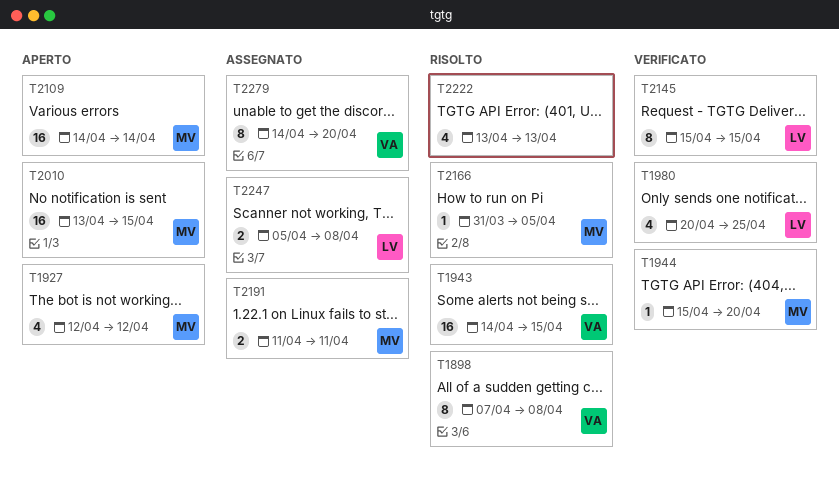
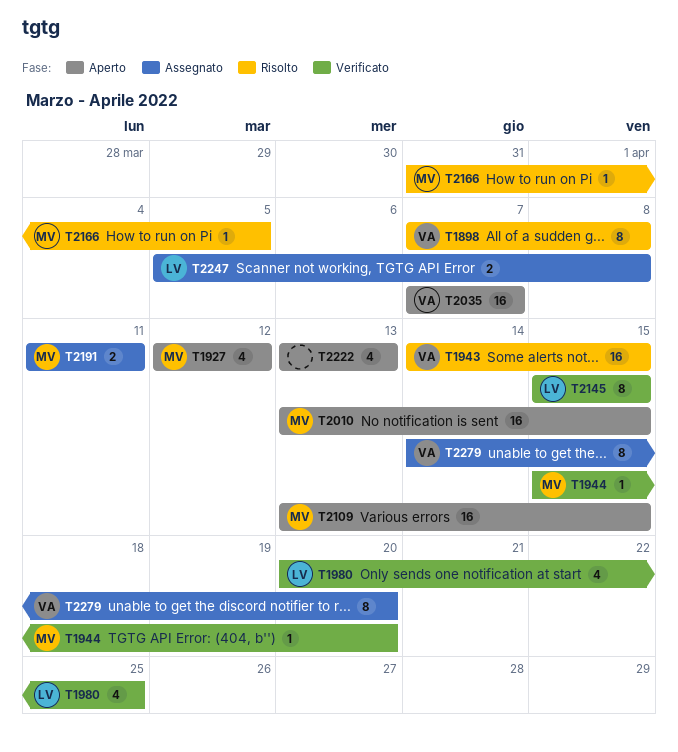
T2035: none -> present
T2109, start: Apr 14 -> Apr 13
T2109, due: Apr 14 -> Apr 15
T2222, status: Risolto -> Aperto

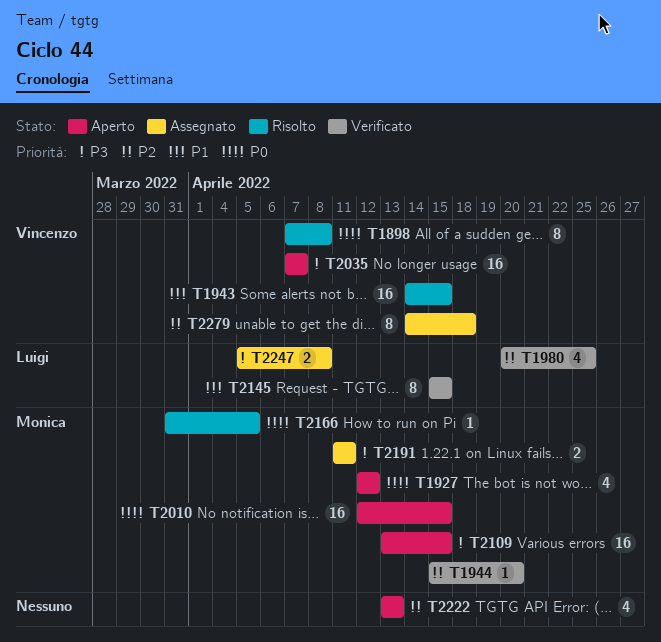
T2010, start: Apr 13 -> Apr 12
T2279, due: Apr 20 -> Apr 18

